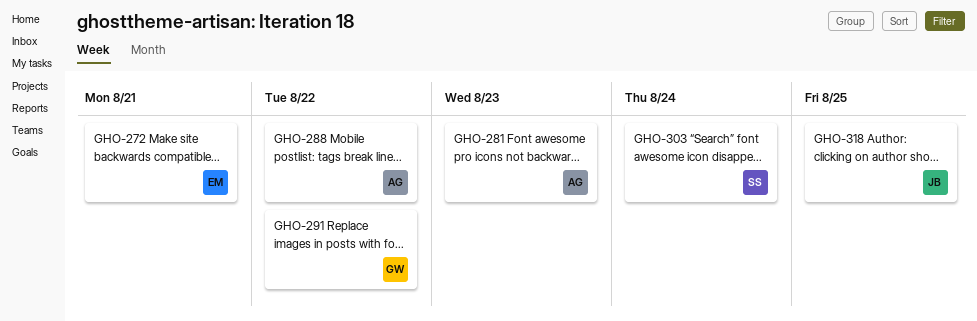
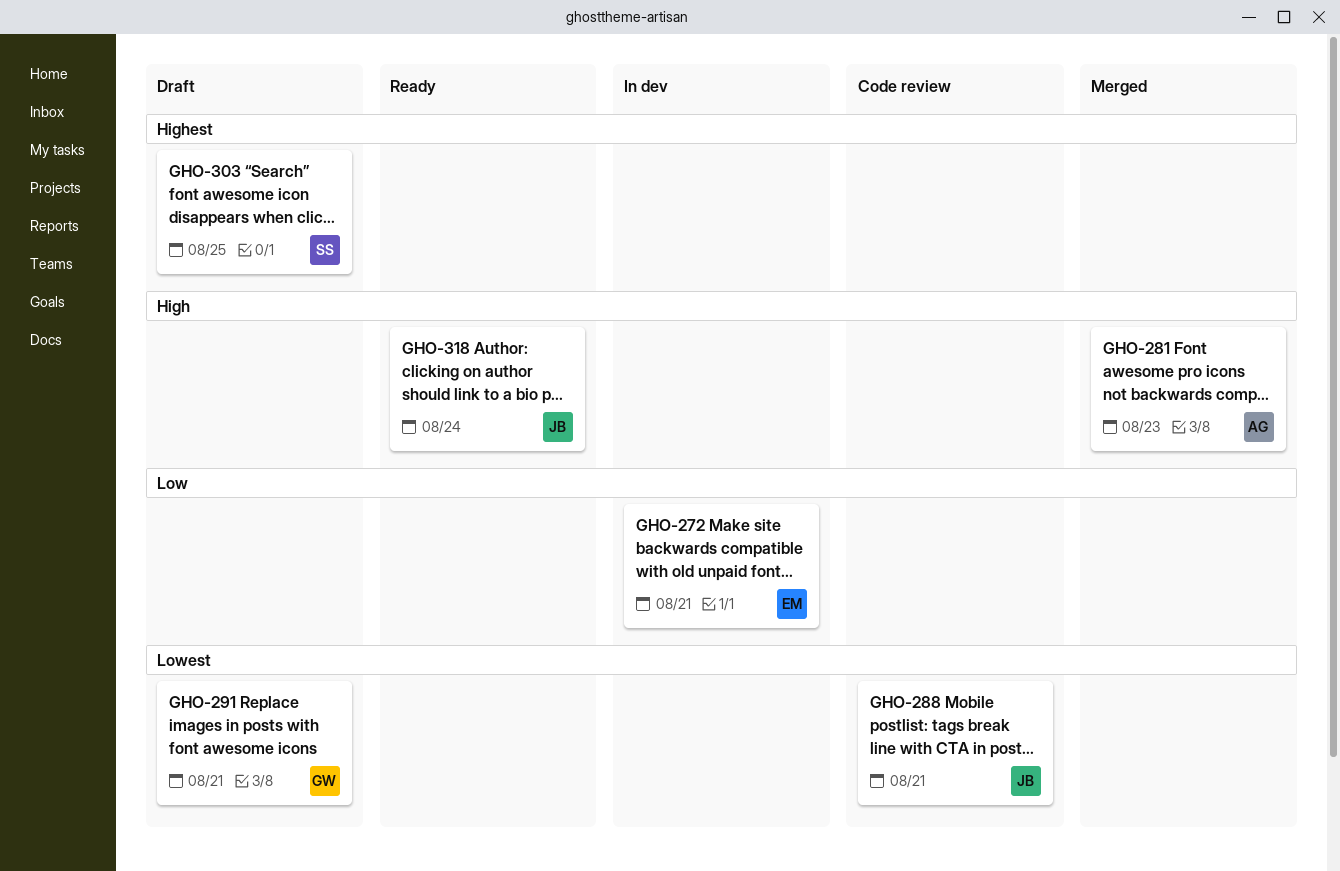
GHO-288, owner: AG -> JB
GHO-288, due: Aug 22 -> Aug 21
GHO-291, due: Aug 22 -> Aug 21
GHO-303, due: Aug 24 -> Aug 25
GHO-318, due: Aug 25 -> Aug 24

